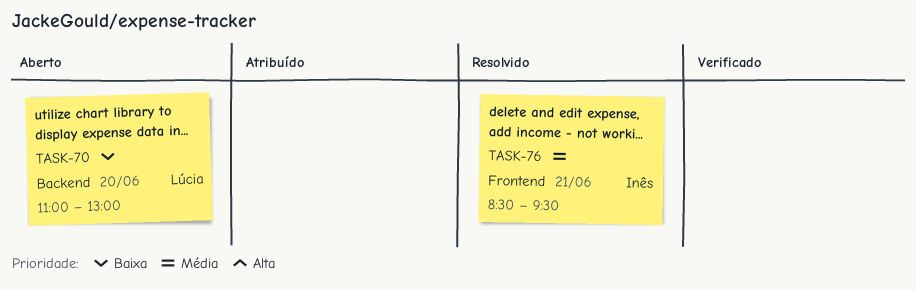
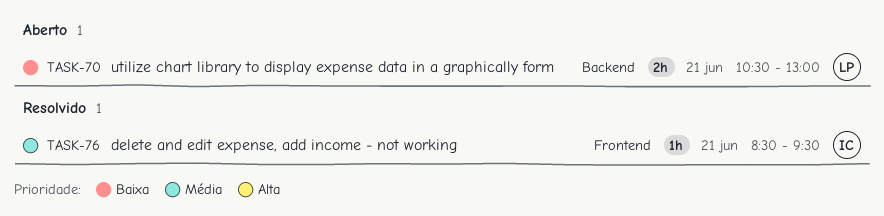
TASK-70, day: Jun 20 -> Jun 21
TASK-70, begins: 11:00 -> 10:30

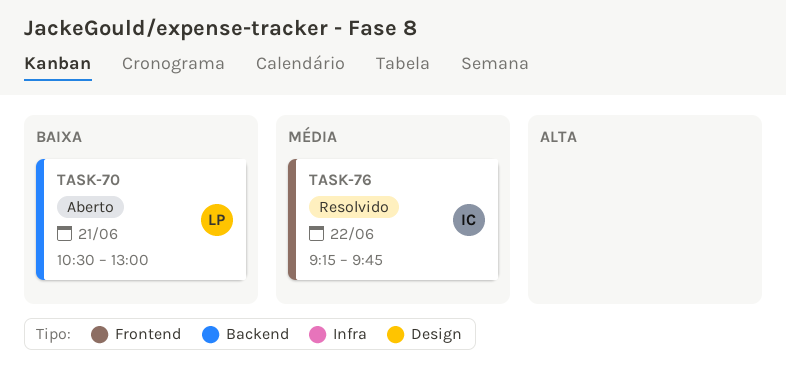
TASK-76, day: Jun 21 -> Jun 22
TASK-76, begins: 08:30 -> 09:15
TASK-76, ends: 09:30 -> 09:45

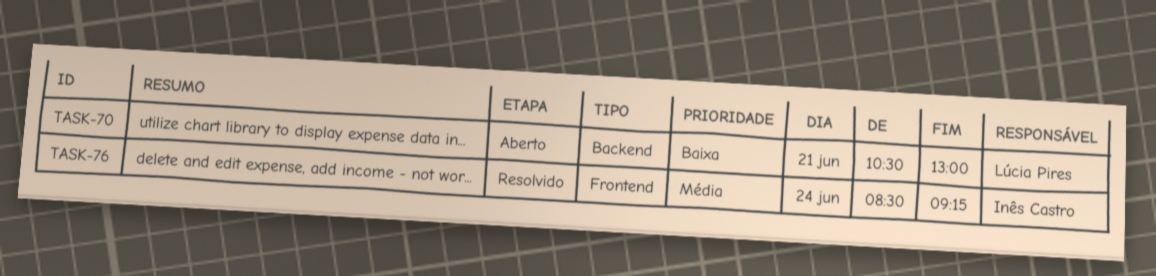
TASK-76, day: Jun 22 -> Jun 24
TASK-76, begins: 09:15 -> 08:30
TASK-76, ends: 09:45 -> 09:15

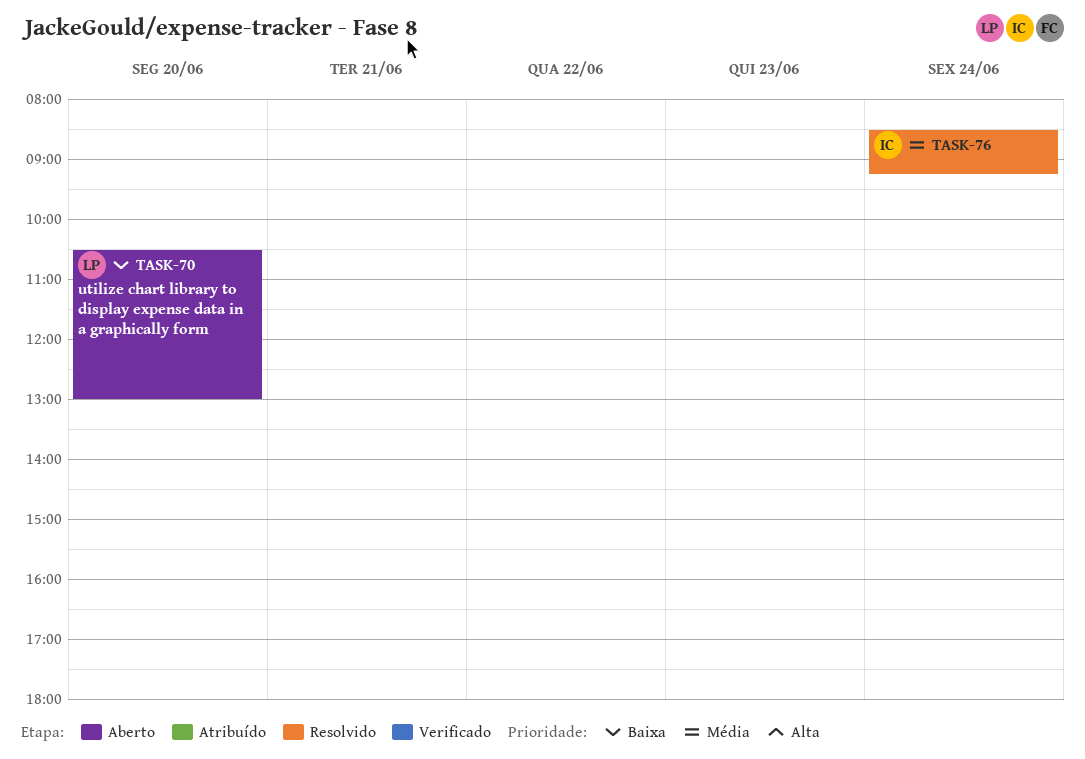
TASK-70, day: Jun 21 -> Jun 20

